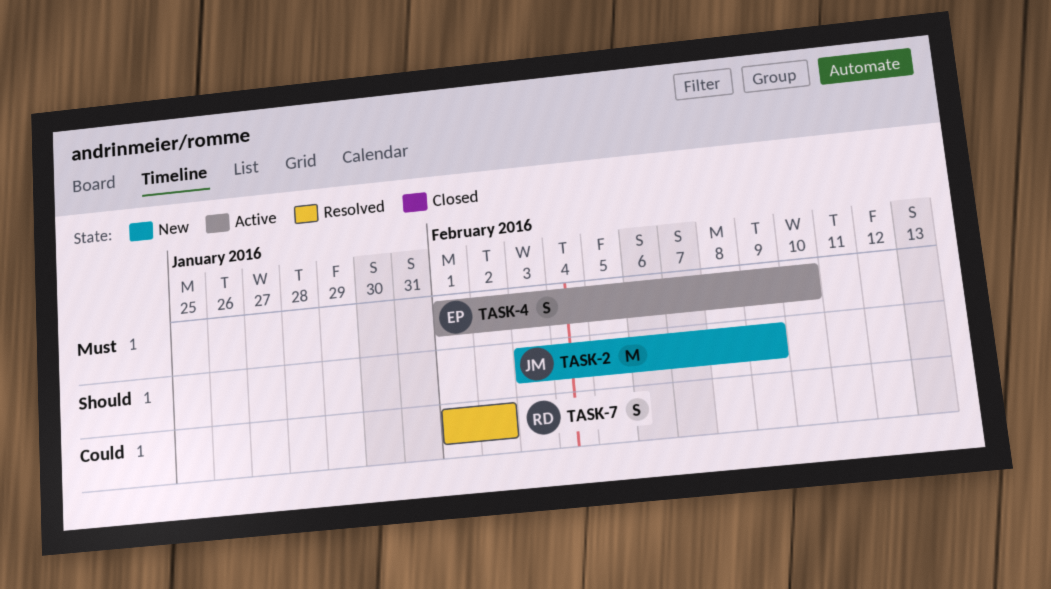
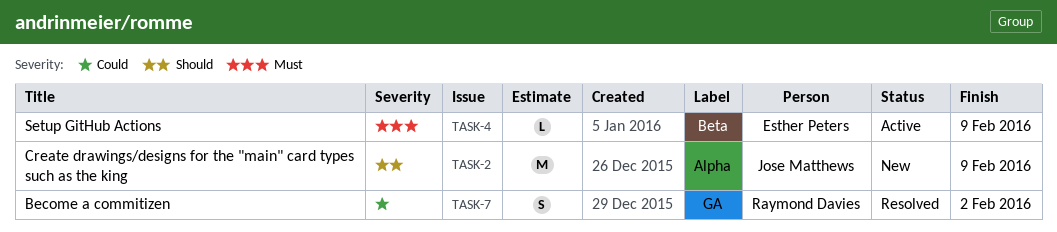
TASK-4, estimate: S -> L
TASK-4, due: Feb 10 -> Feb 9

